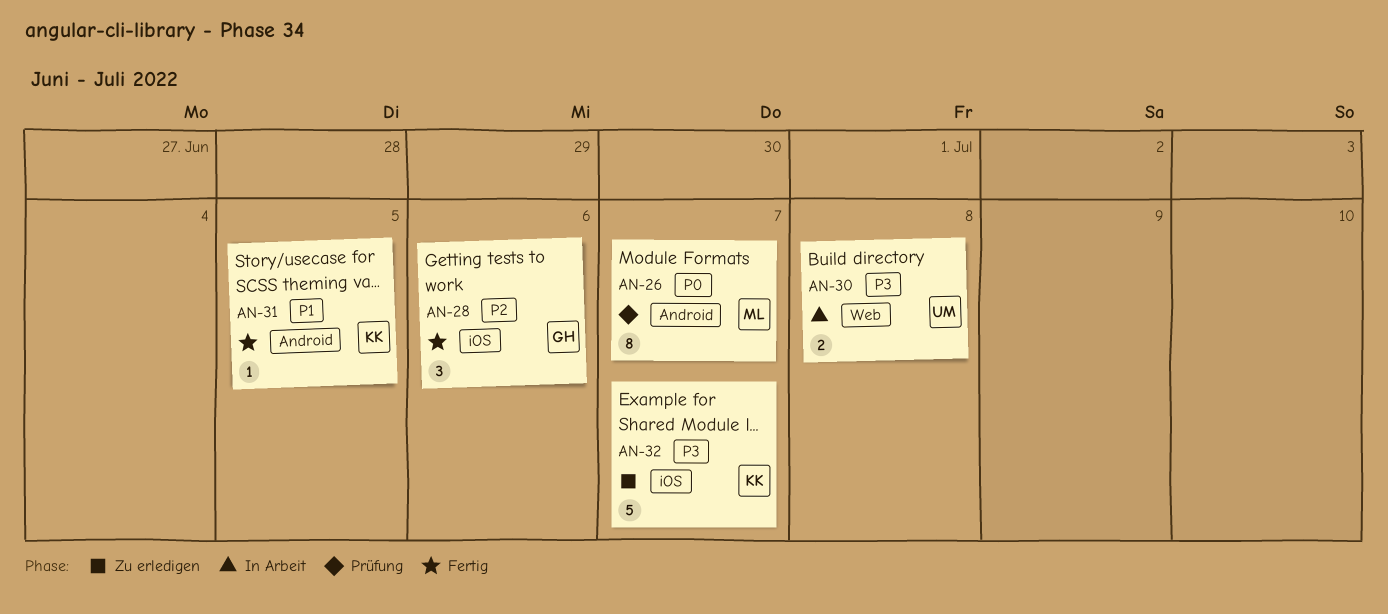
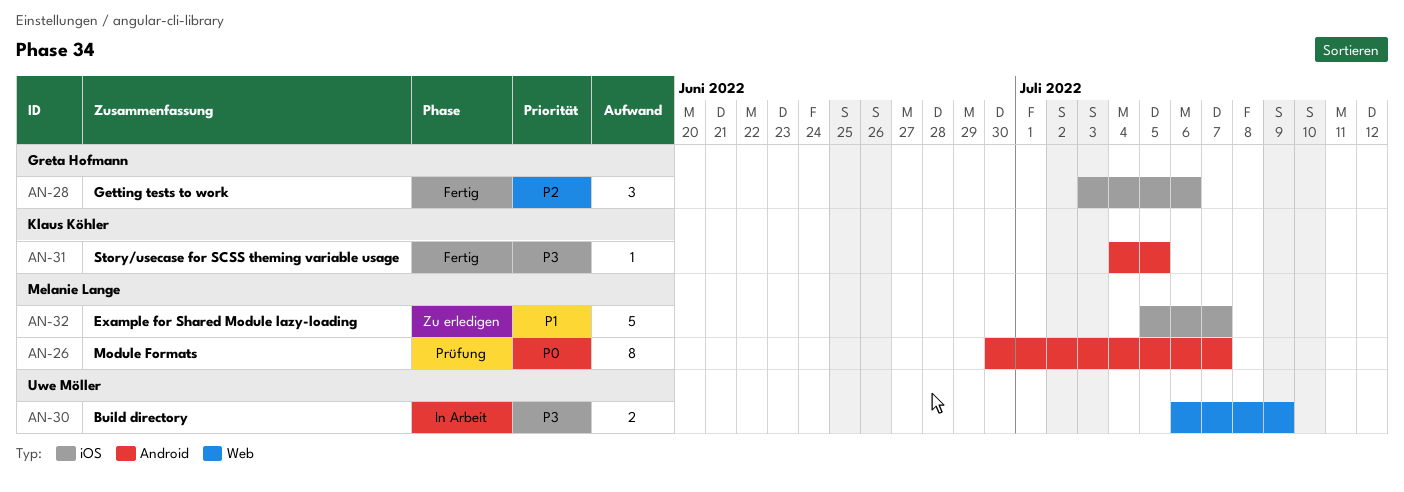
AN-30, due: Jul 8 -> Jul 9
AN-31, priority: P1 -> P3
AN-32, owner: Klaus Köhler -> Melanie Lange
AN-32, priority: P3 -> P1

